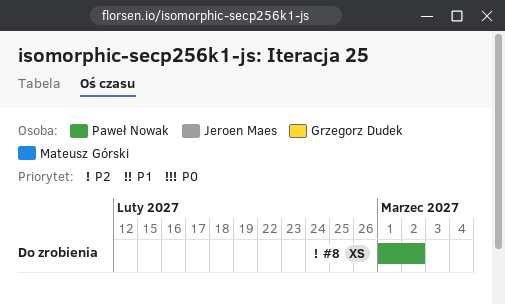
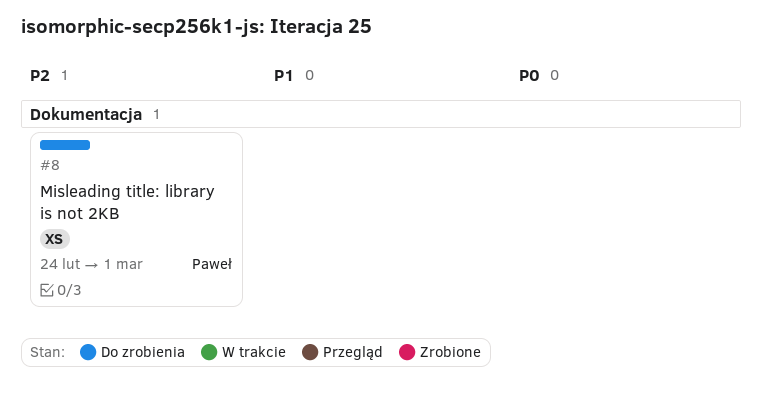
#8, start: Mar 1 -> Feb 24
#8, due: Mar 2 -> Mar 1

